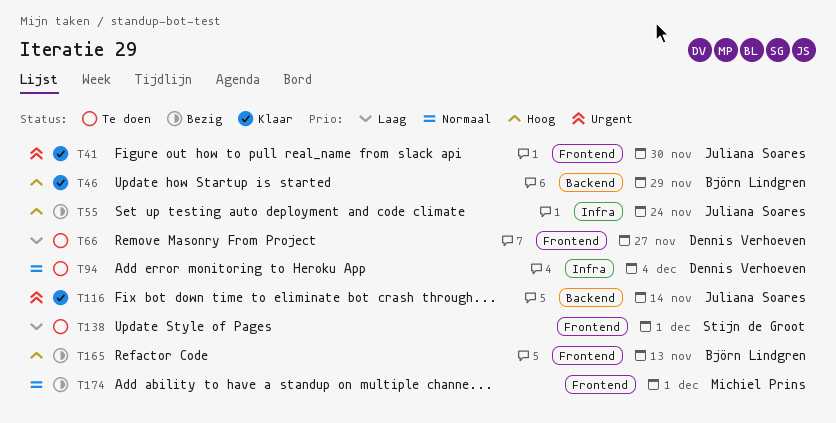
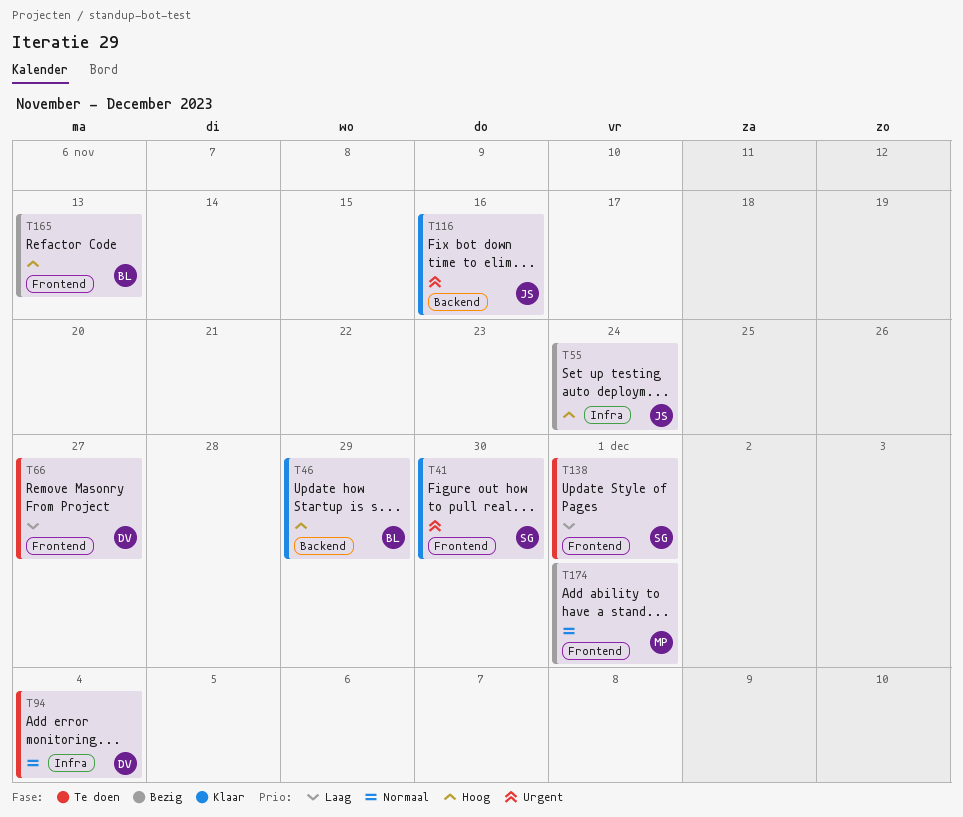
T41, owner: Juliana Soares -> Stijn de Groot
T116, due: Nov 14 -> Nov 16

